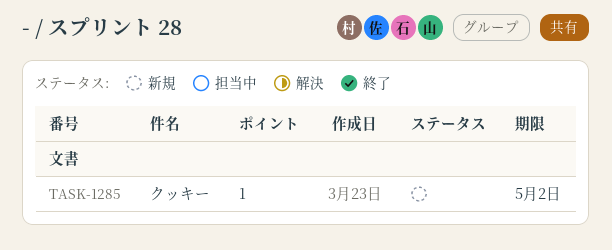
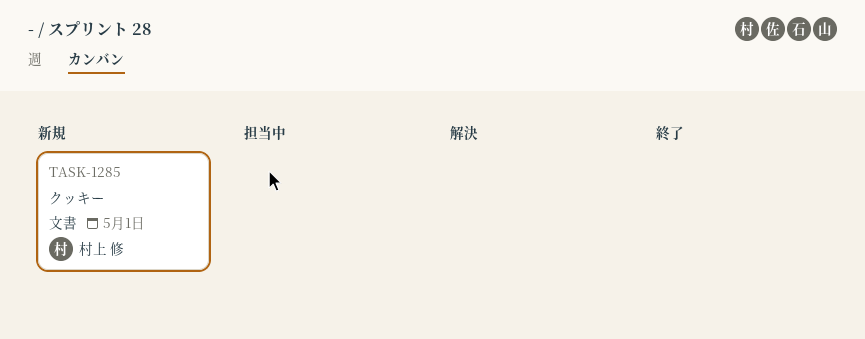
TASK-1285, due: May 2 -> May 1

